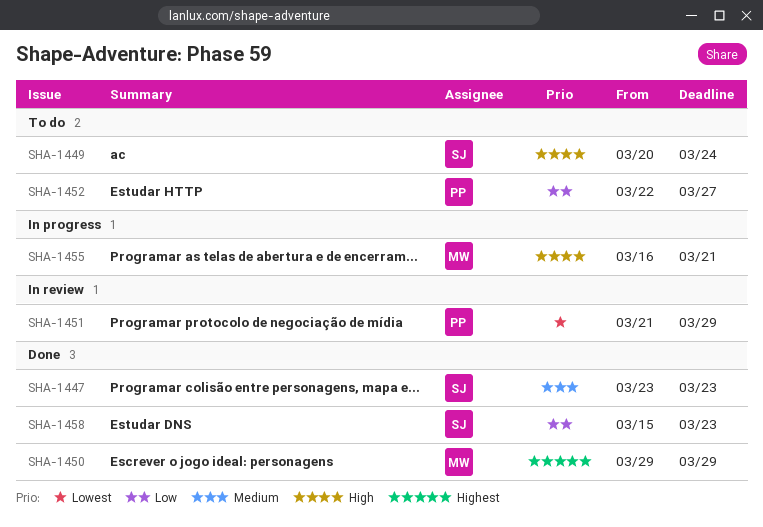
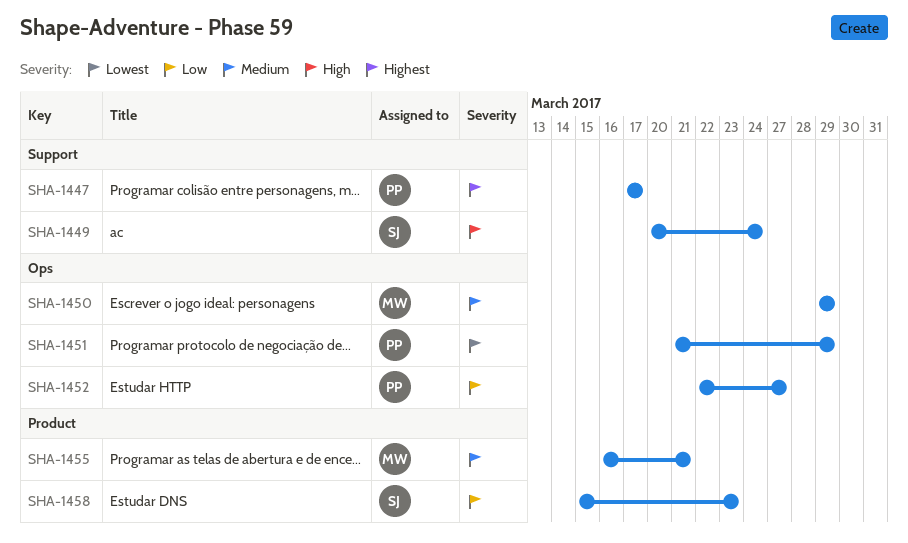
SHA-1447, owner: SJ -> PP
SHA-1447, priority: Medium -> Highest
SHA-1447, start: Mar 23 -> Mar 17
SHA-1447, due: Mar 23 -> Mar 17
SHA-1450, priority: Highest -> Medium
SHA-1455, priority: High -> Medium

